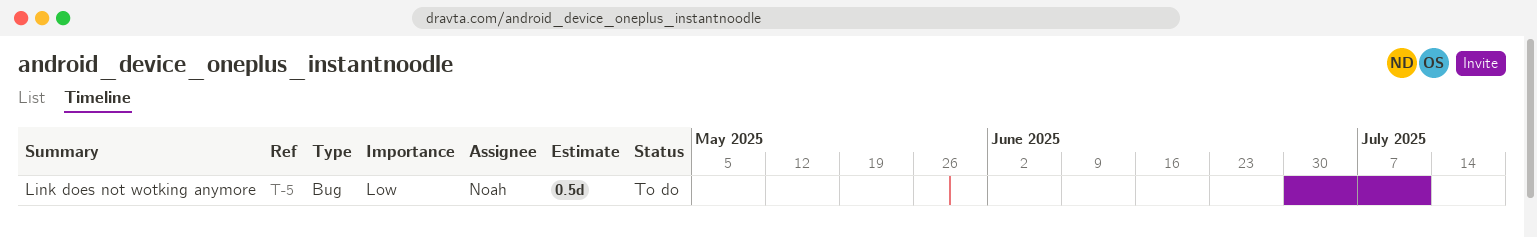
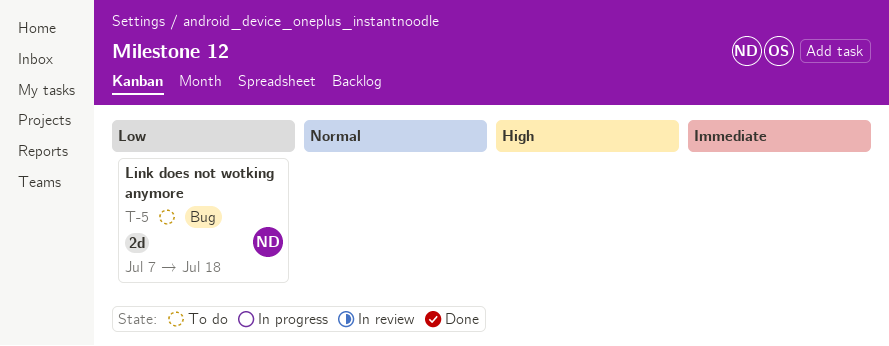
T-5, estimate: 0.5d -> 2d
T-5, start: Jun 30 -> Jul 7
T-5, due: Jul 11 -> Jul 18

